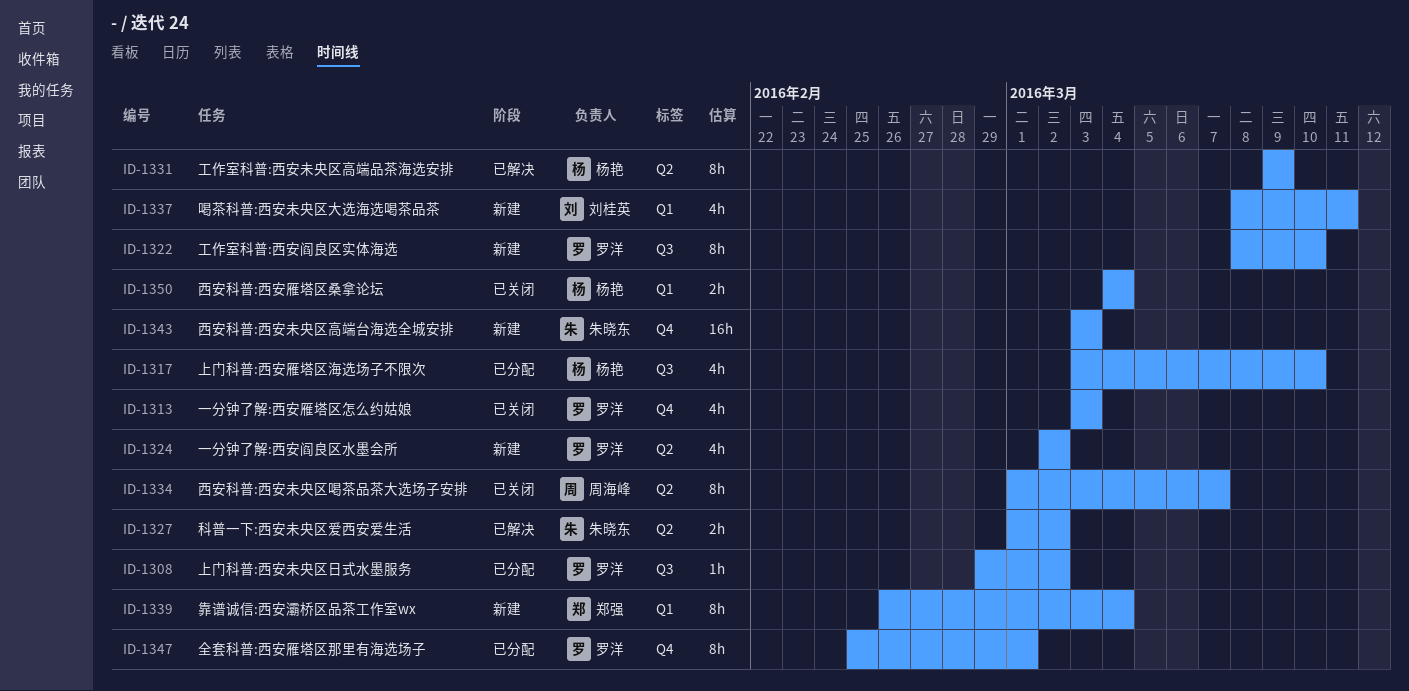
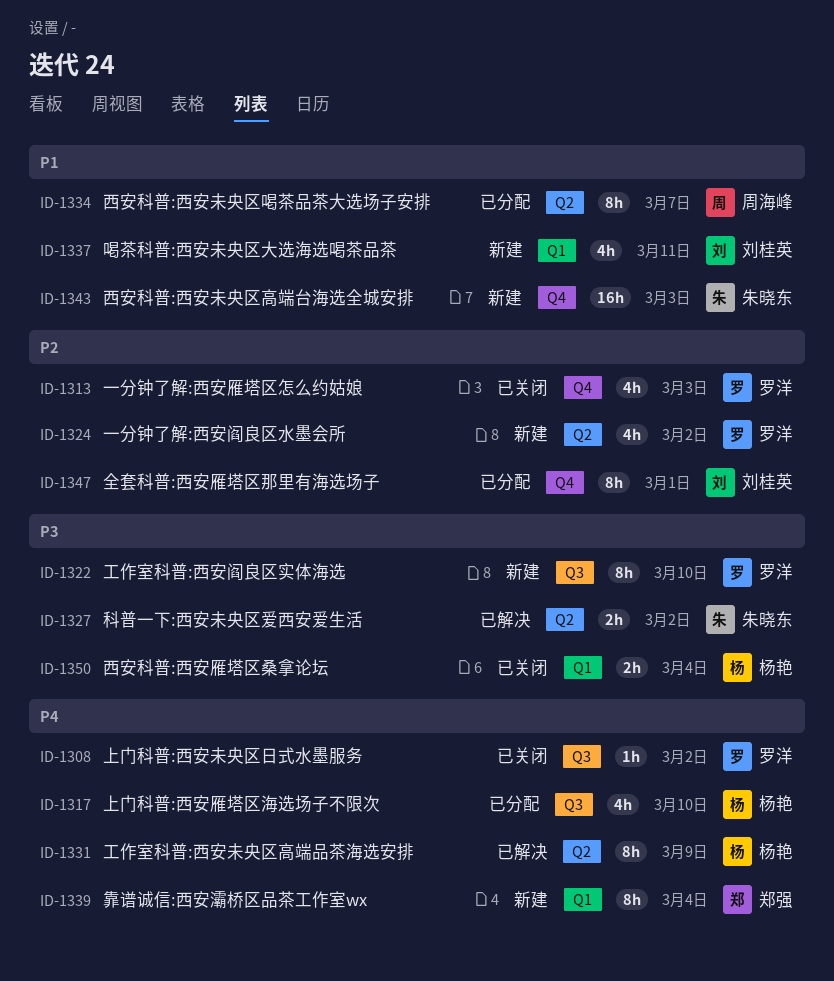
ID-1308, status: 已分配 -> 已关闭
ID-1334, status: 已关闭 -> 已分配
ID-1347, owner: 罗洋 -> 刘桂英

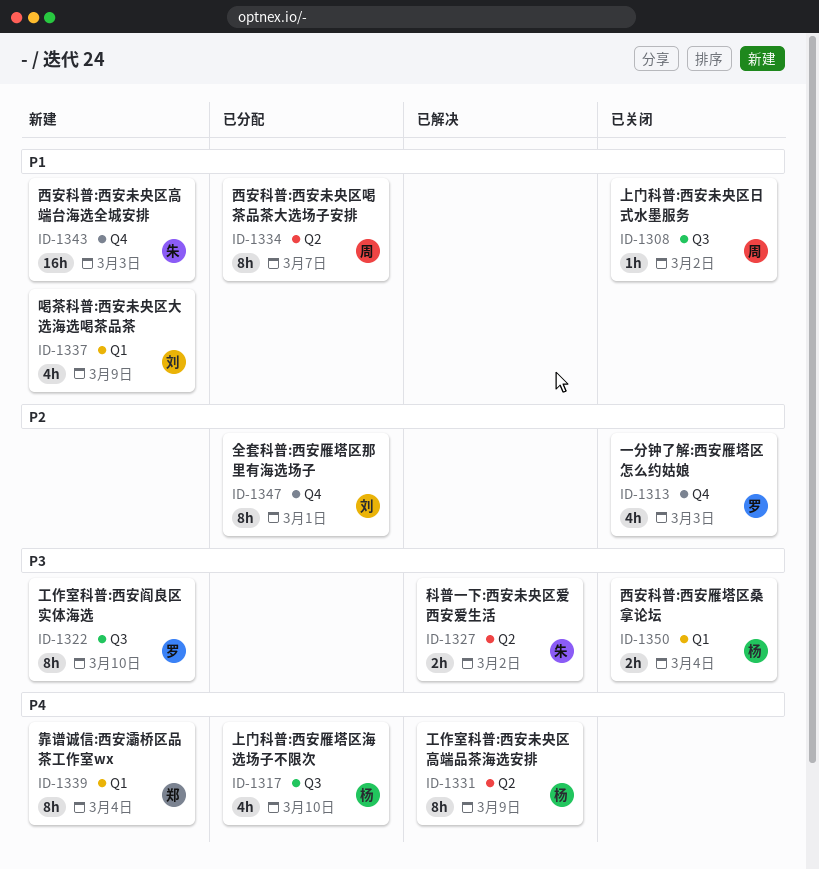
ID-1308, owner: 罗洋 -> 周海峰
ID-1308, priority: P4 -> P1
ID-1324: present -> none
ID-1337, due: Mar 11 -> Mar 9

